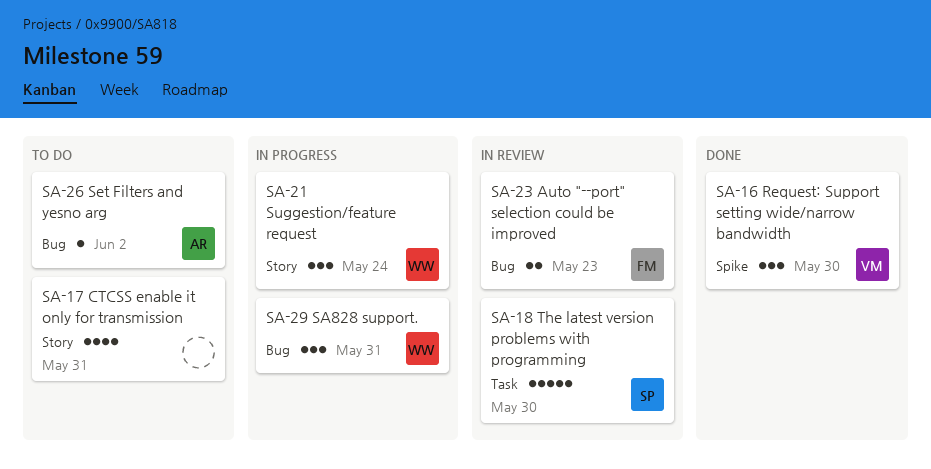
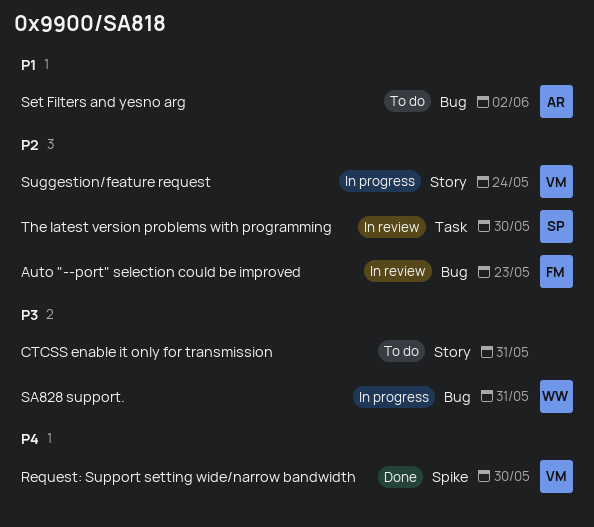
Suggestion/feature request, owner: WW -> VM

